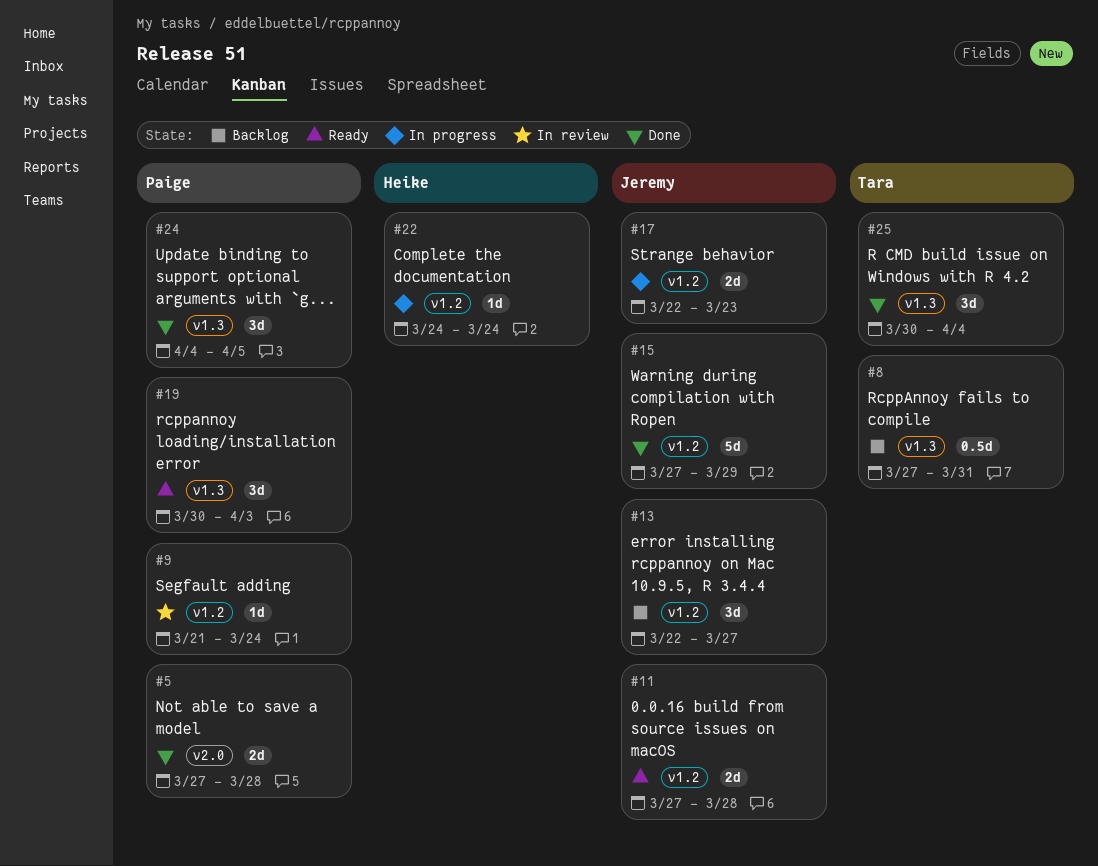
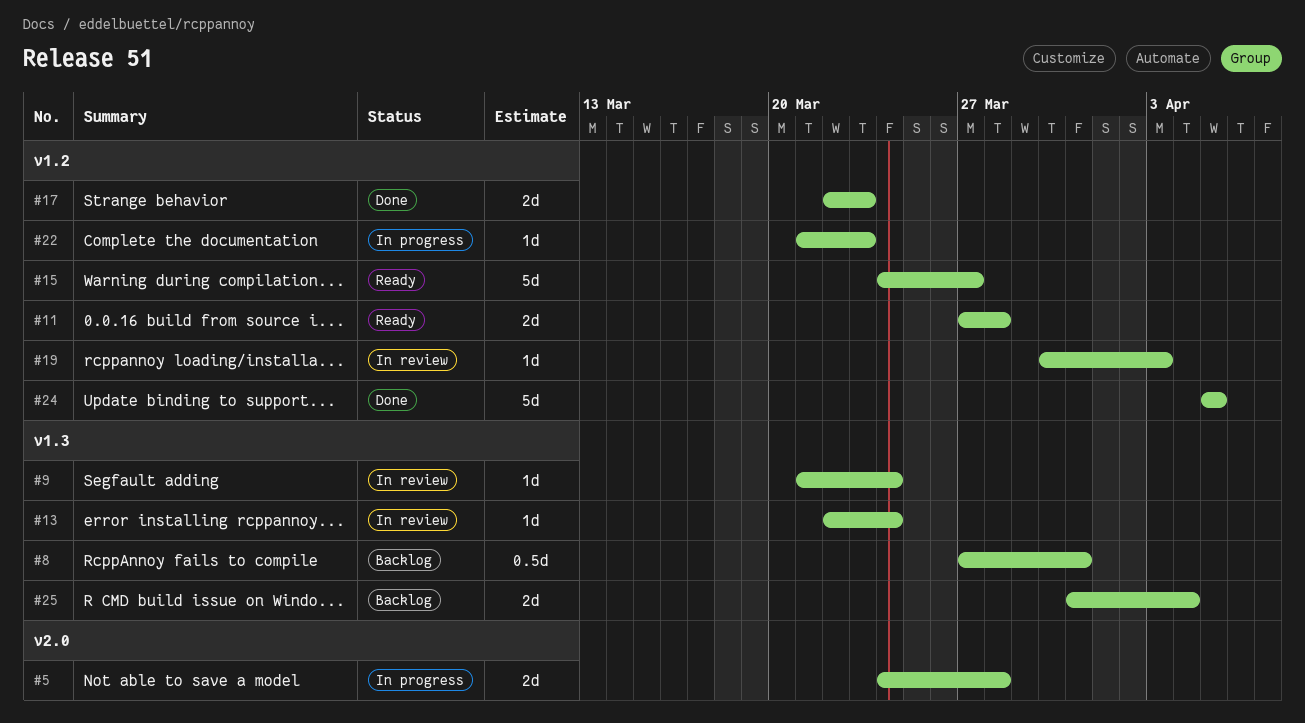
#5, status: Done -> In progress
#5, start: Mar 27 -> Mar 24
#9, label: v1.2 -> v1.3
#13, status: Backlog -> In review
#13, label: v1.2 -> v1.3
#13, estimate: 3d -> 1d
#13, due: Mar 27 -> Mar 24
#15, status: Done -> Ready
#15, start: Mar 27 -> Mar 24
#15, due: Mar 29 -> Mar 27
#17, status: In progress -> Done
#19, status: Ready -> In review
#19, label: v1.3 -> v1.2
#19, estimate: 3d -> 1d
#22, start: Mar 24 -> Mar 21
#22, due: Mar 24 -> Mar 23
#24, label: v1.3 -> v1.2
#24, estimate: 3d -> 5d
#24, start: Apr 4 -> Apr 5
#25, status: Done -> Backlog
#25, estimate: 3d -> 2d
#25, start: Mar 30 -> Mar 31

